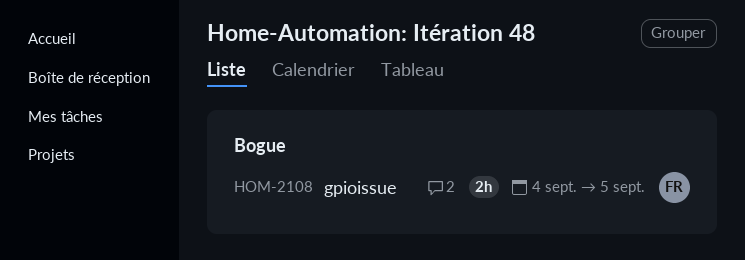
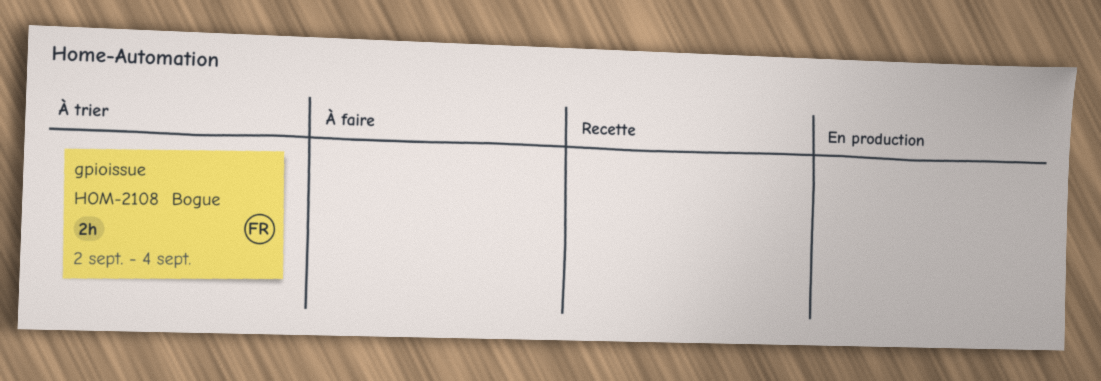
HOM-2108, start: Sep 4 -> Sep 2
HOM-2108, due: Sep 5 -> Sep 4

